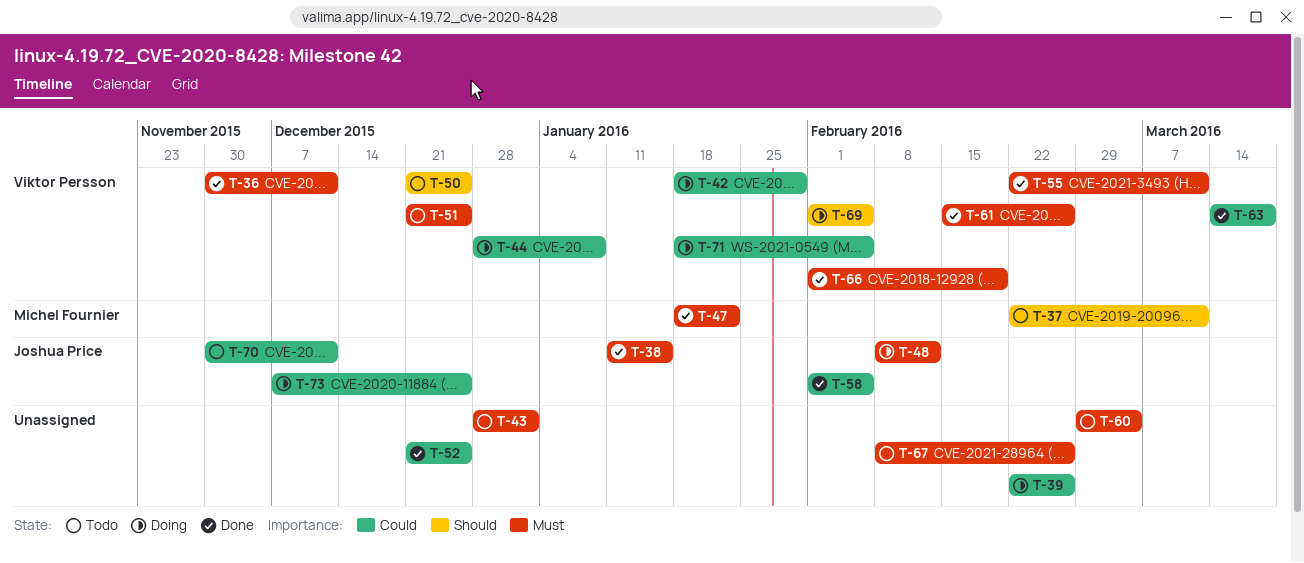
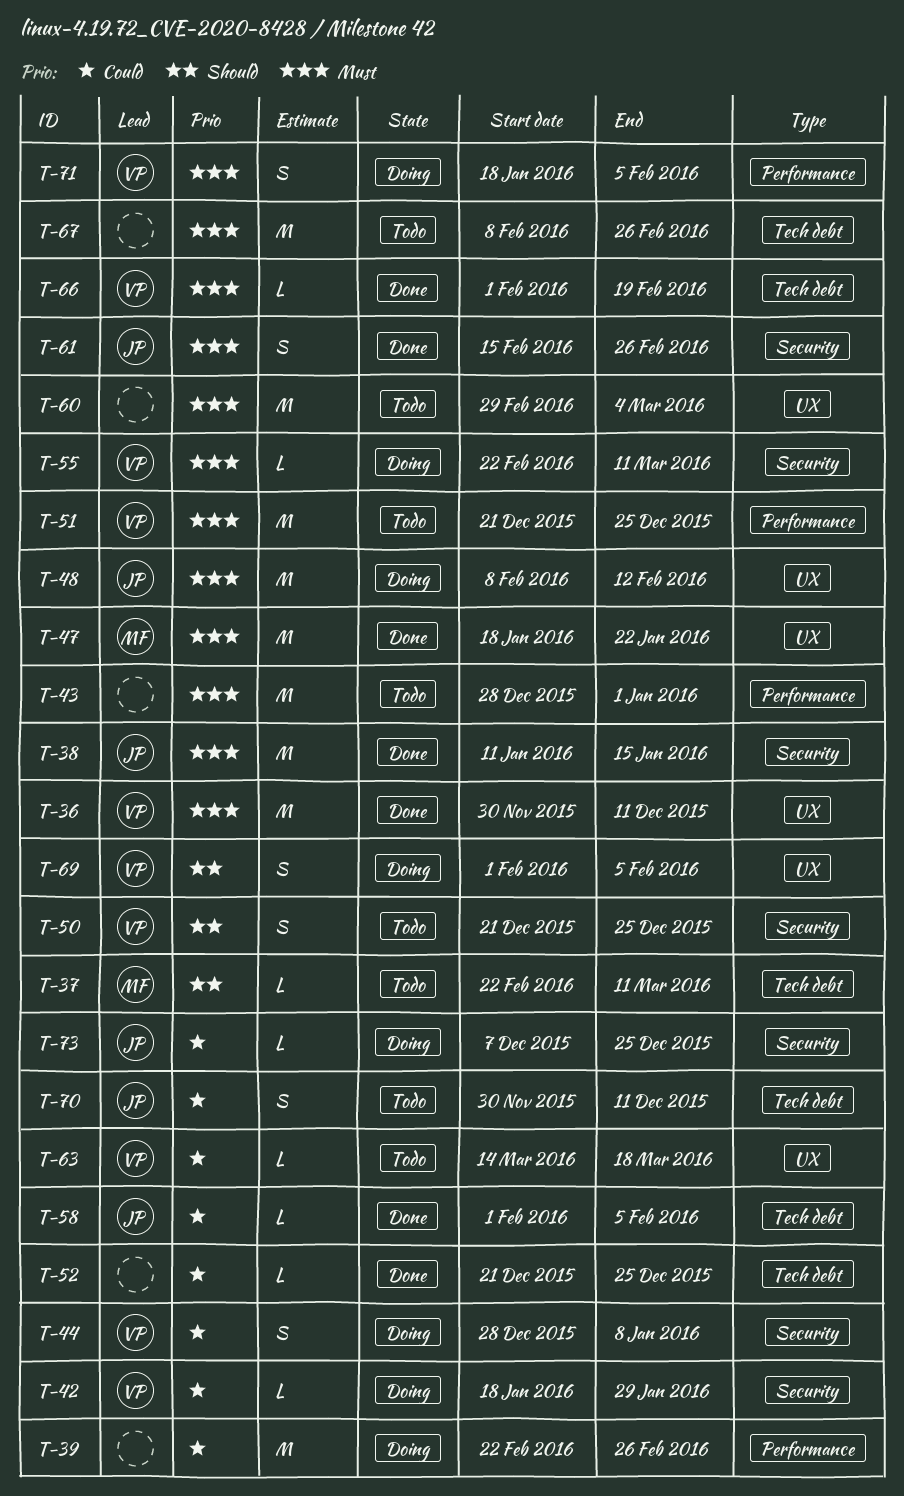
T-55, status: Done -> Doing
T-61, owner: Viktor Persson -> Joshua Price
T-63, status: Done -> Todo
T-71, priority: Could -> Must

